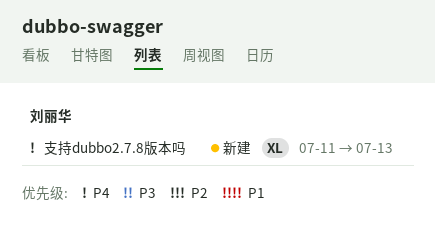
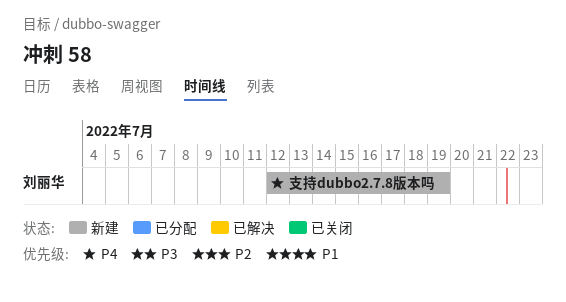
支持dubbo2.7.8版本吗, start: Jul 11 -> Jul 12
支持dubbo2.7.8版本吗, due: Jul 13 -> Jul 19

